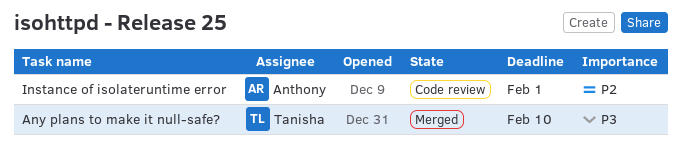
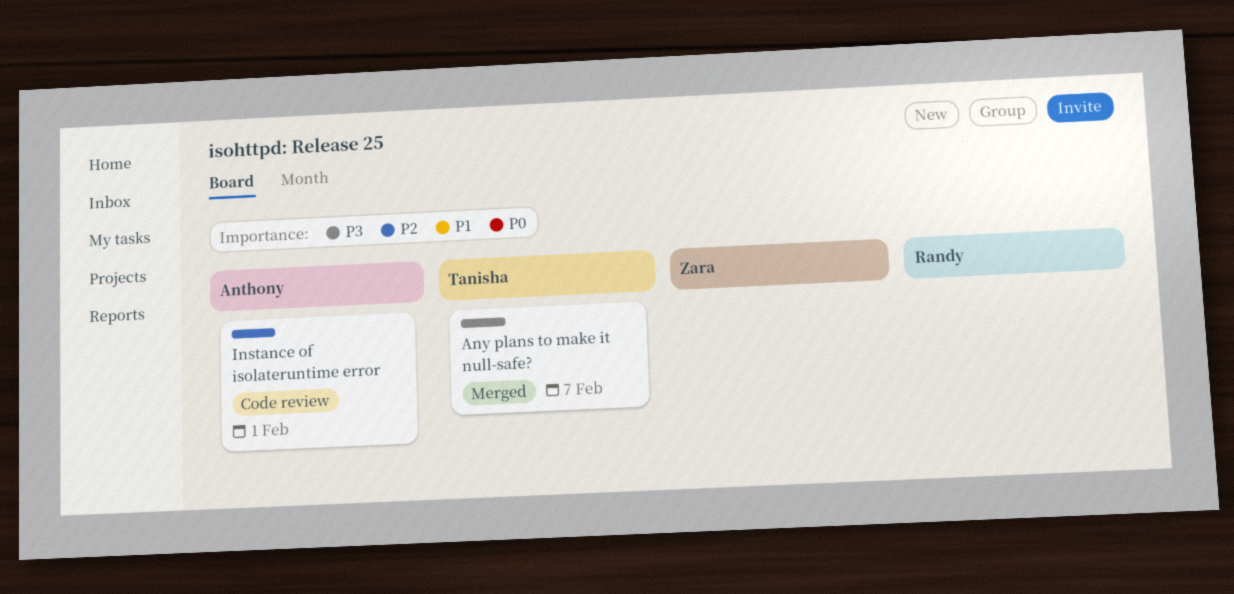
Any plans to make it null-safe?, due: Feb 10 -> Feb 7

